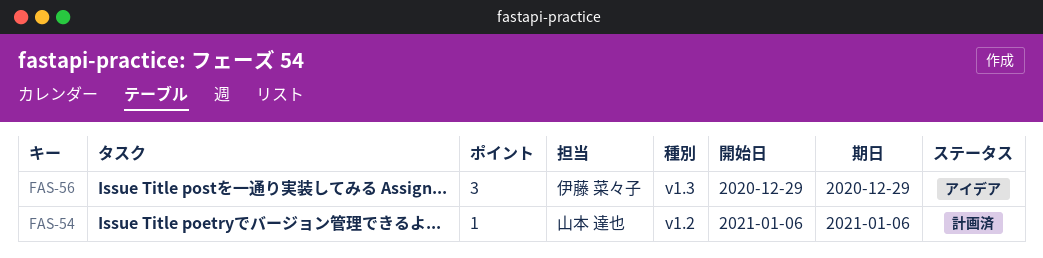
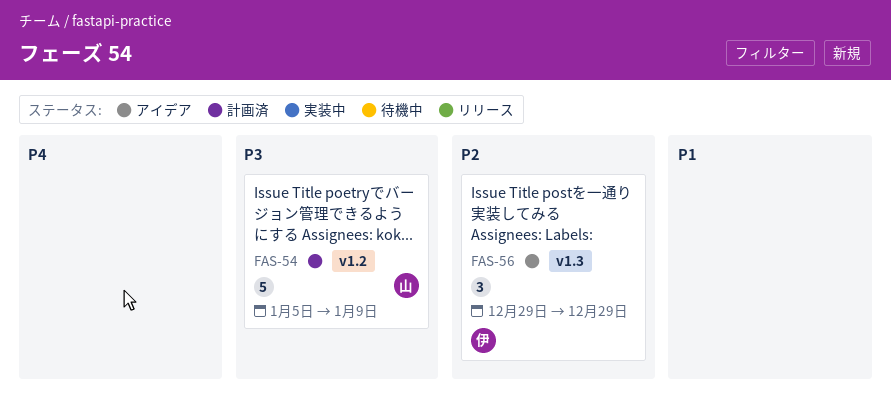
FAS-54, estimate: 1 -> 5
FAS-54, start: Jan 6 -> Jan 5
FAS-54, due: Jan 6 -> Jan 9

